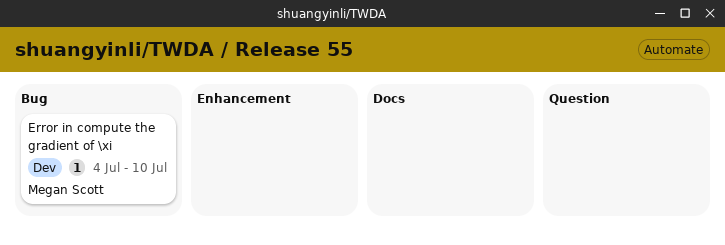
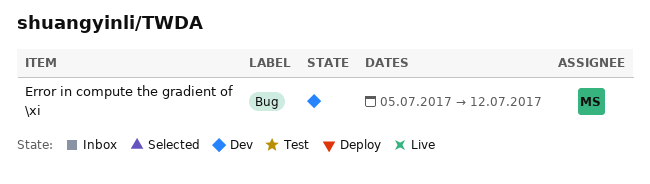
Error in compute the gradient of \xi, start: Jul 4 -> Jul 5
Error in compute the gradient of \xi, due: Jul 10 -> Jul 12

